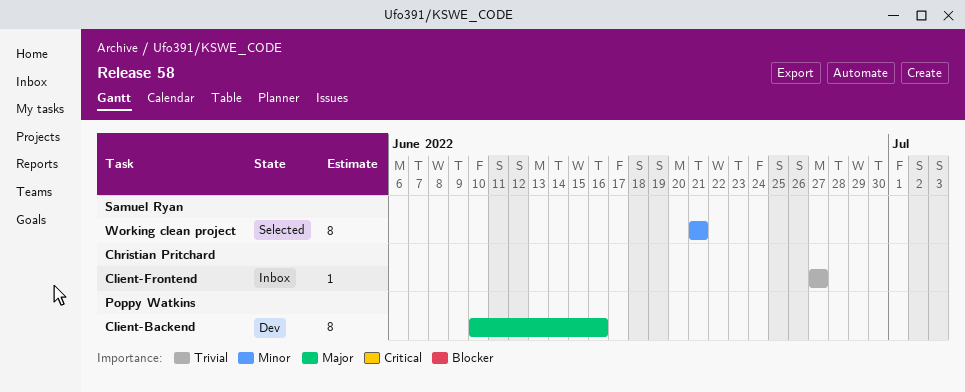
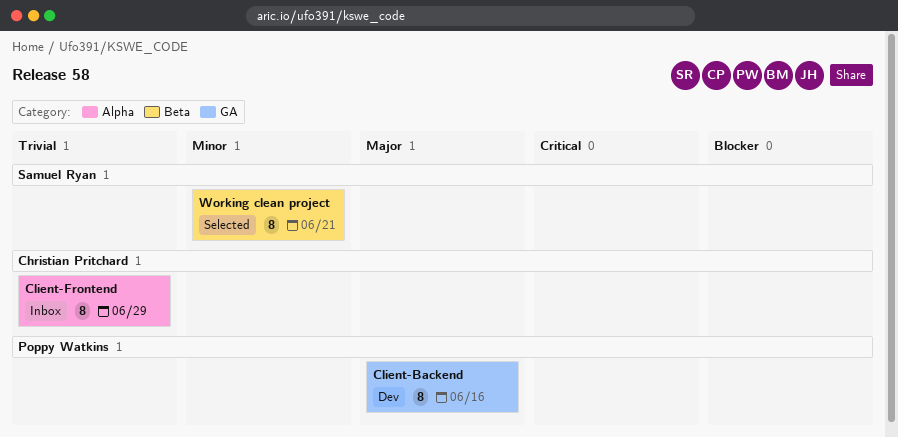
Client-Frontend, estimate: 1 -> 8
Client-Frontend, due: Jun 27 -> Jun 29

